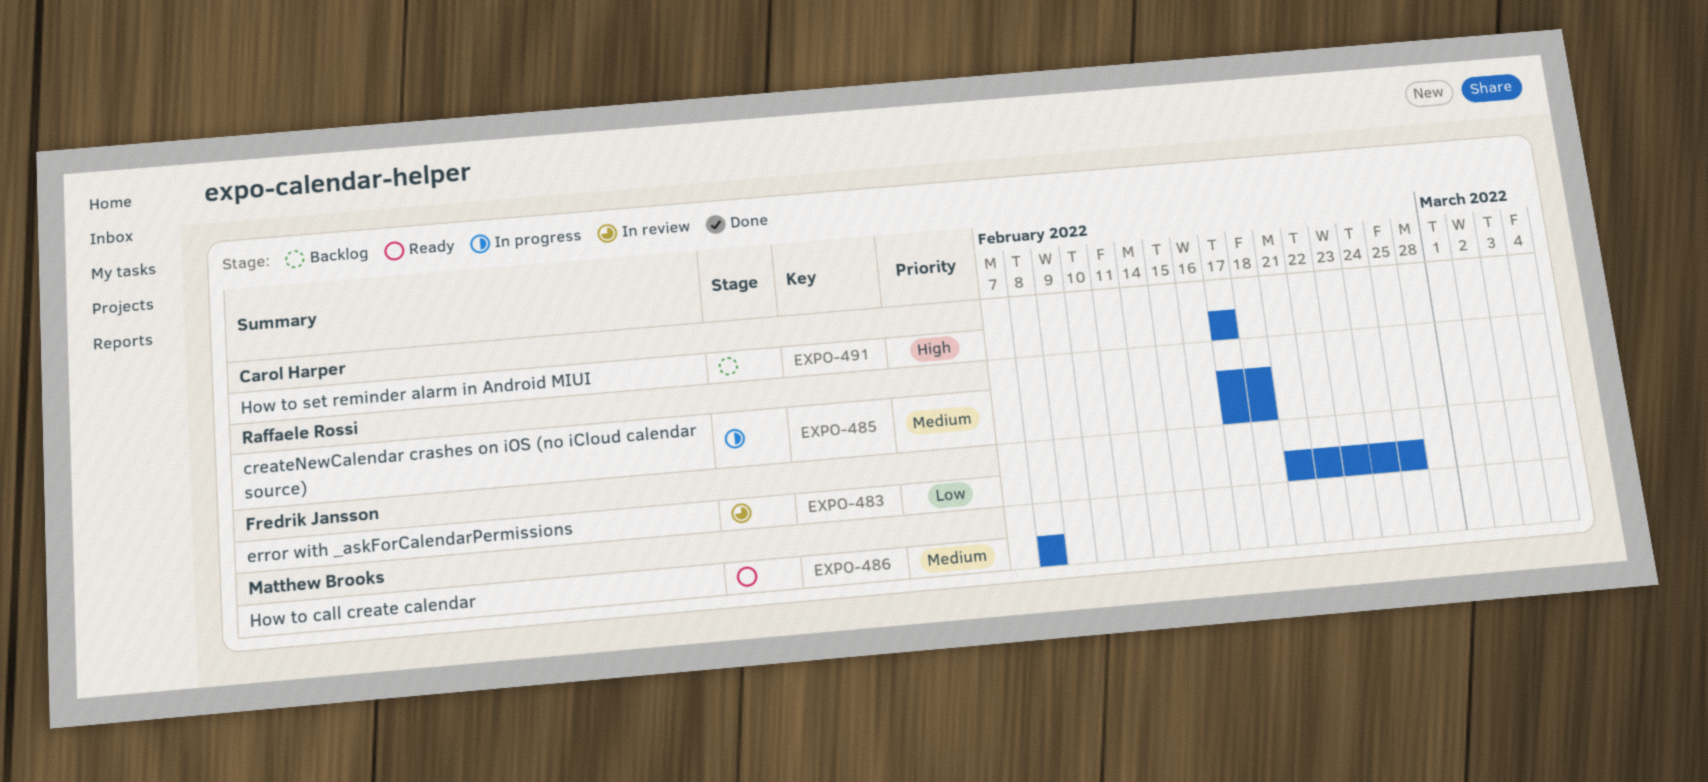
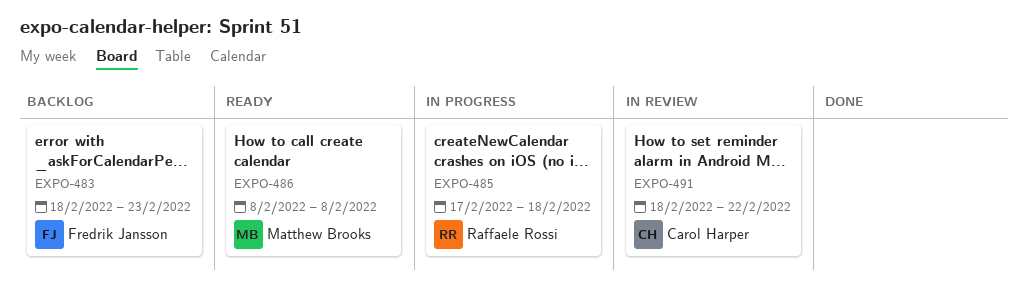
EXPO-483, status: In review -> Backlog
EXPO-483, start: Feb 21 -> Feb 18
EXPO-483, due: Feb 25 -> Feb 23
EXPO-491, status: Backlog -> In review
EXPO-491, start: Feb 17 -> Feb 18
EXPO-491, due: Feb 17 -> Feb 22

